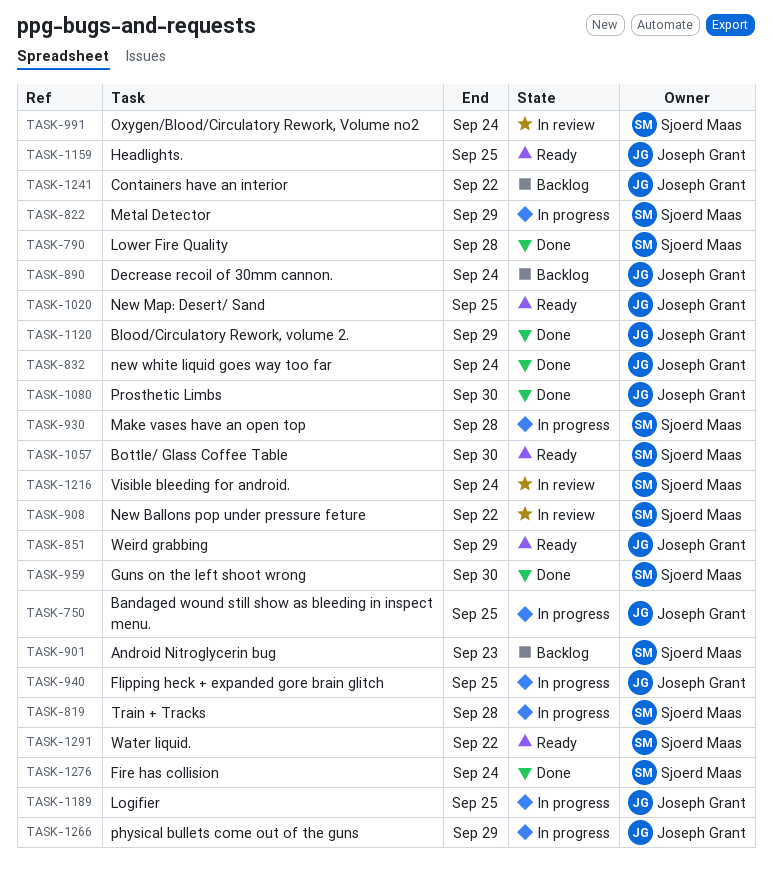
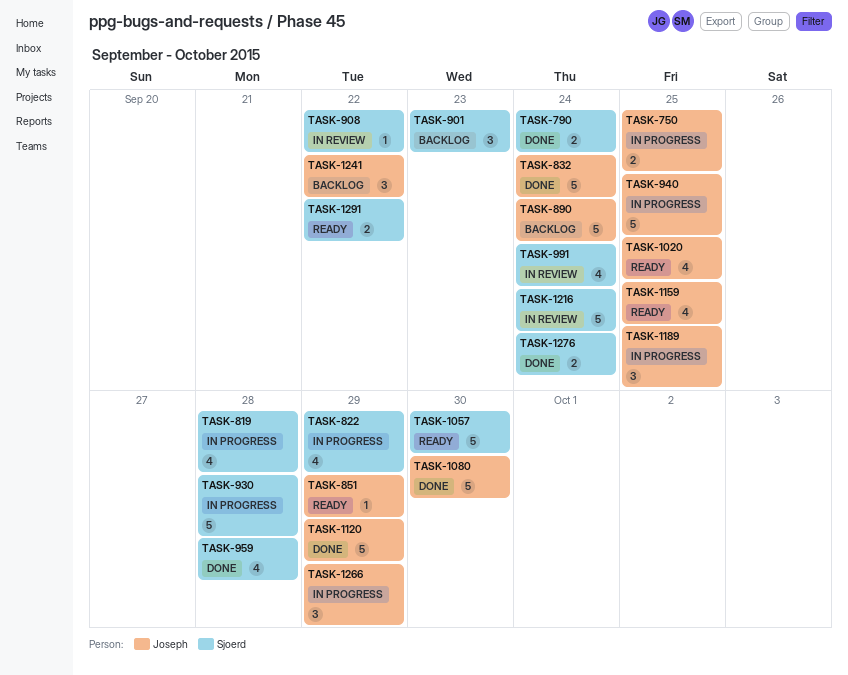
TASK-790, due: Sep 28 -> Sep 24
TASK-959, due: Sep 30 -> Sep 28

